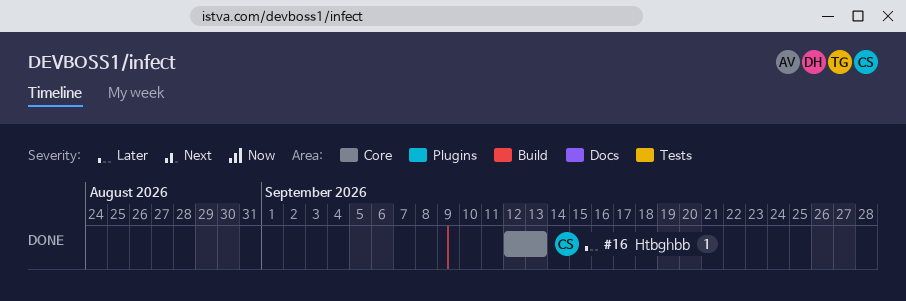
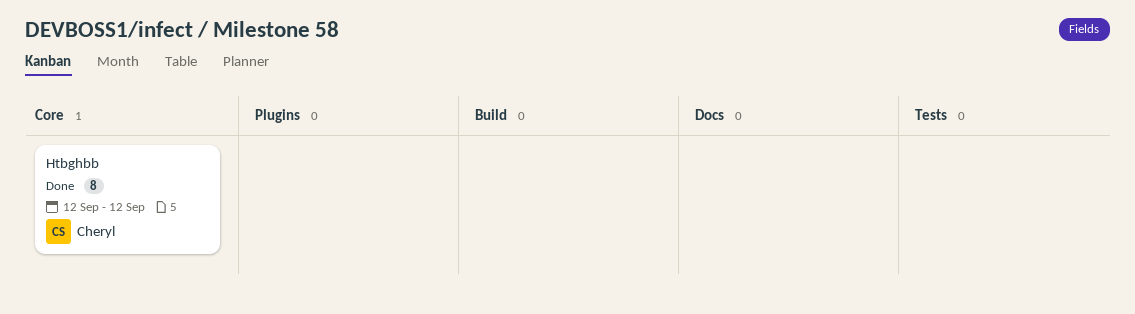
Htbghbb, estimate: 1 -> 8
Htbghbb, due: Sep 13 -> Sep 12

